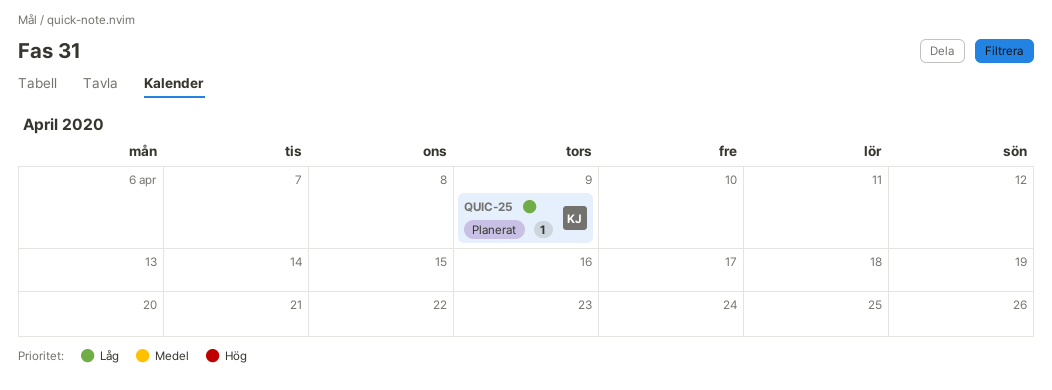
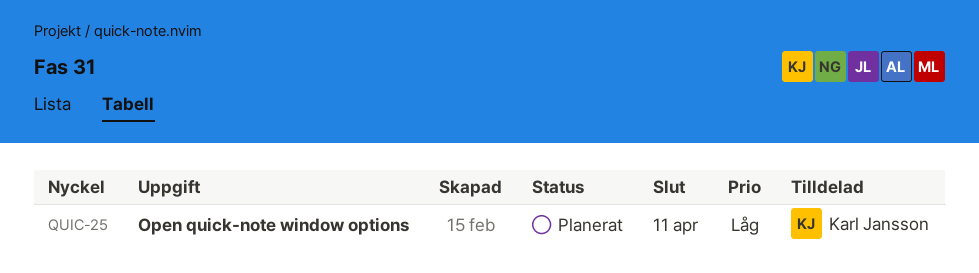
QUIC-25, due: Apr 9 -> Apr 11

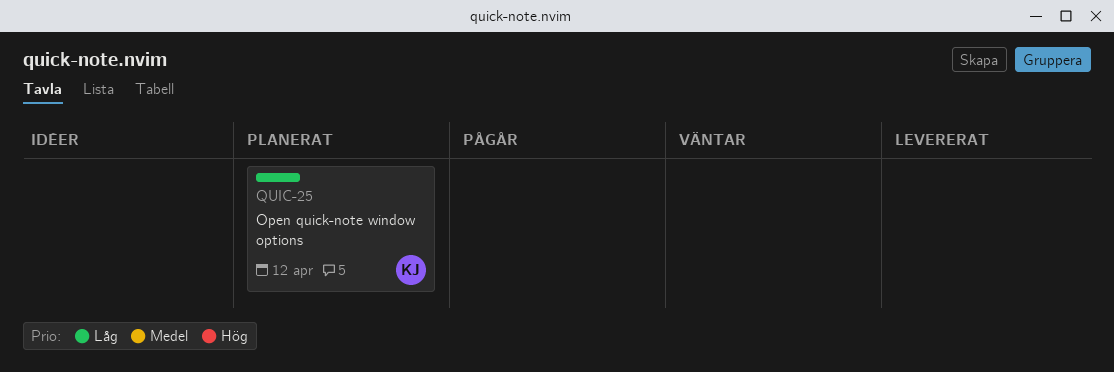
QUIC-25, due: Apr 11 -> Apr 12

